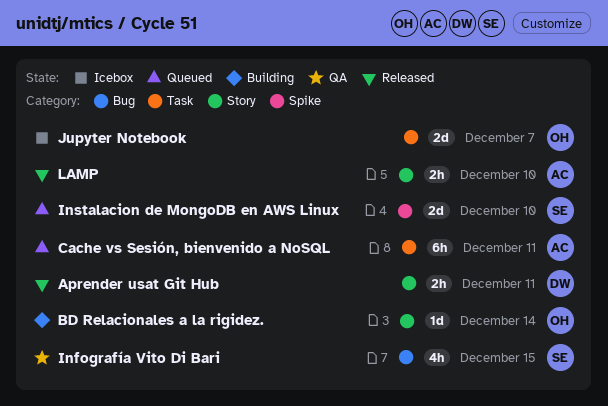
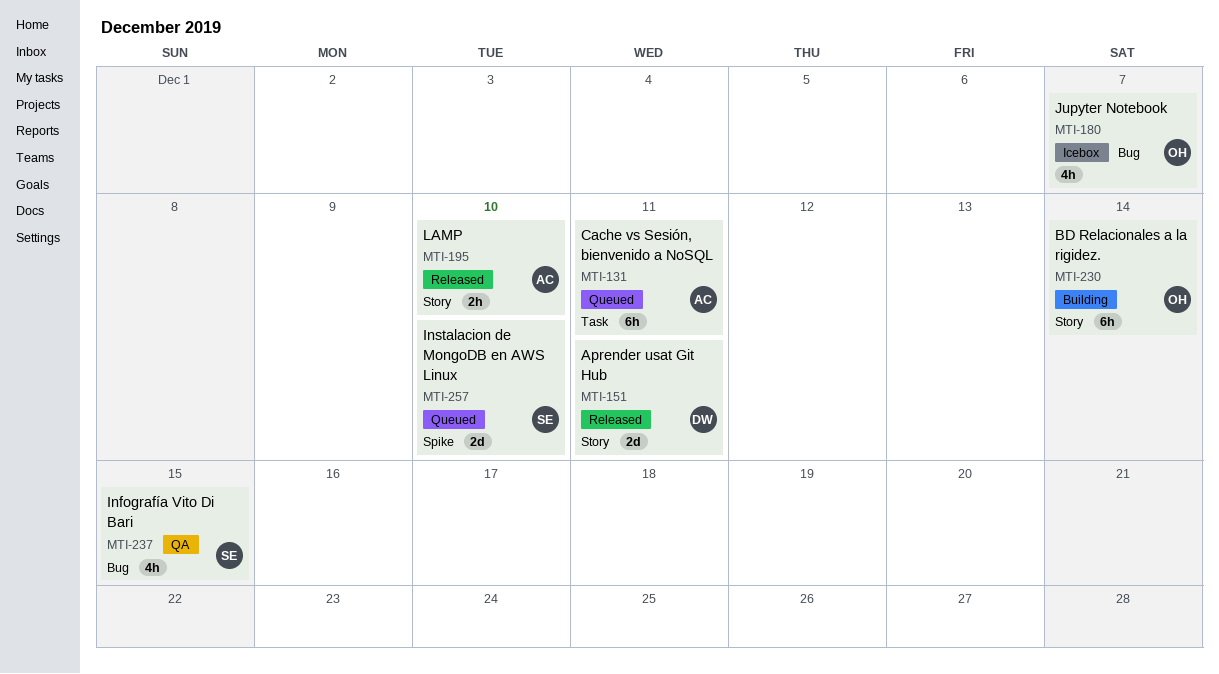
Aprender usat Git Hub, estimate: 2h -> 2d
BD Relacionales a la rigidez., estimate: 1d -> 6h
Jupyter Notebook, label: Task -> Bug
Jupyter Notebook, estimate: 2d -> 4h

